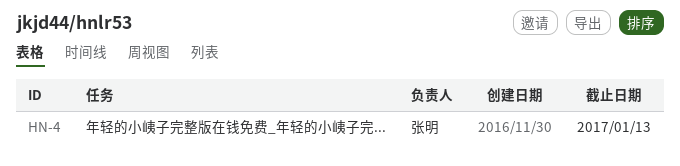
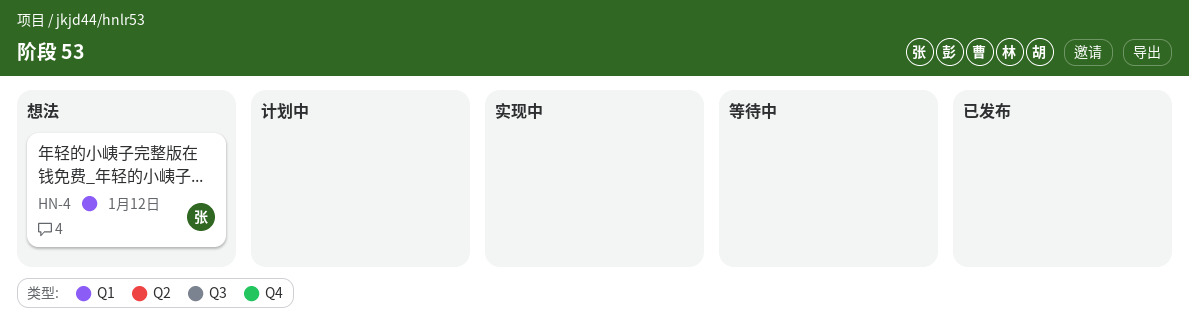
HN-4, due: Jan 13 -> Jan 12

